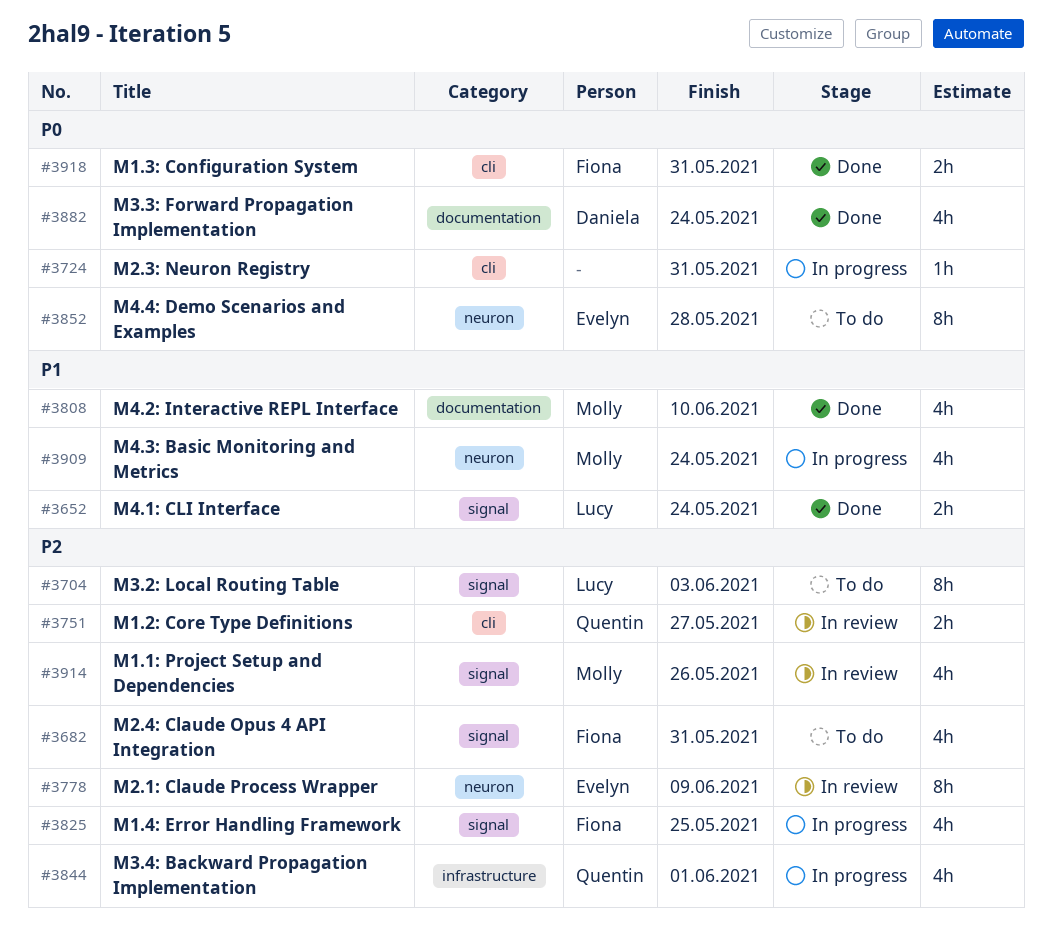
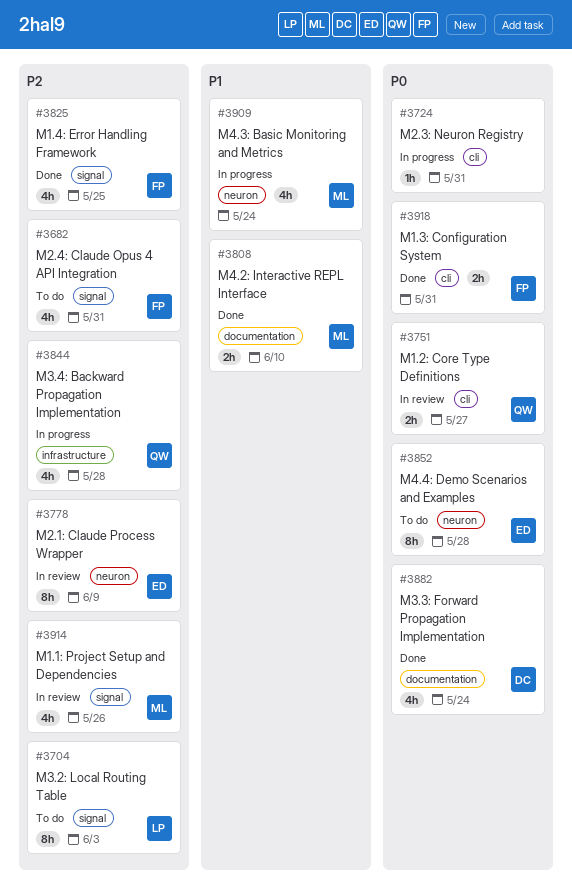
#3652: present -> none
#3751, priority: P2 -> P0
#3808, estimate: 4h -> 2h
#3825, status: In progress -> Done
#3844, due: Jun 1 -> May 28

